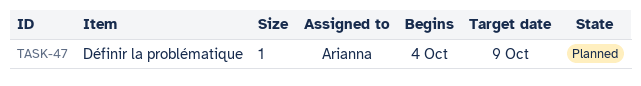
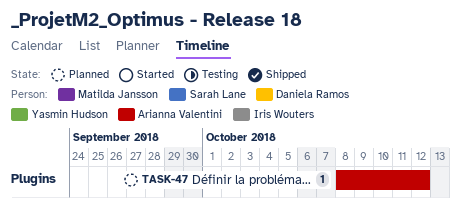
TASK-47, start: Oct 4 -> Oct 8
TASK-47, due: Oct 9 -> Oct 12

